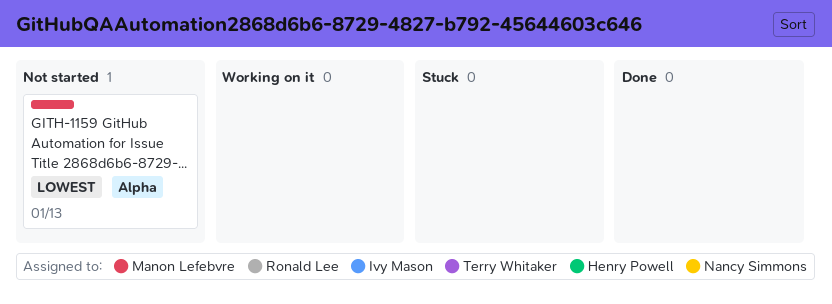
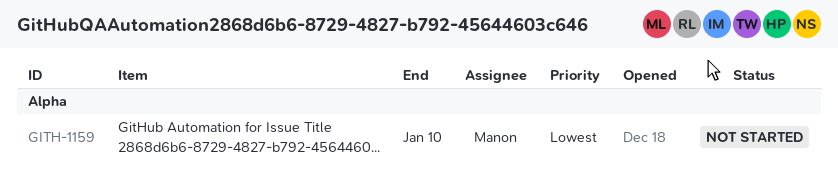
GITH-1159, due: Jan 13 -> Jan 10

